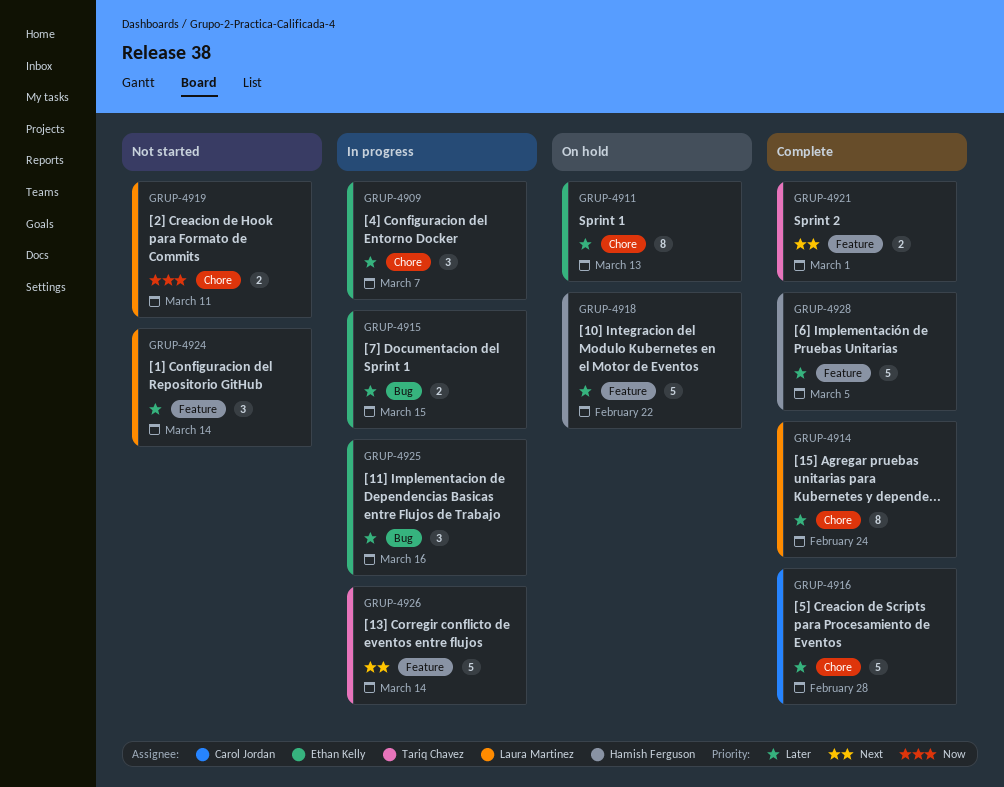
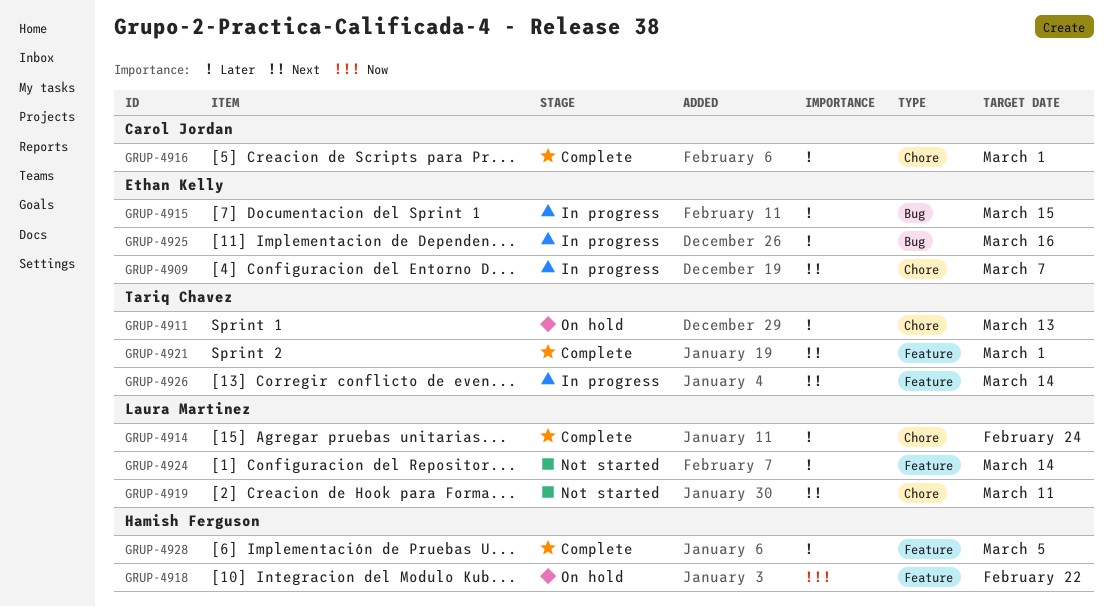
GRUP-4909, priority: Later -> Next
GRUP-4911, owner: Ethan Kelly -> Tariq Chavez
GRUP-4916, due: Feb 28 -> Mar 1
GRUP-4918, priority: Later -> Now
GRUP-4919, priority: Now -> Next

